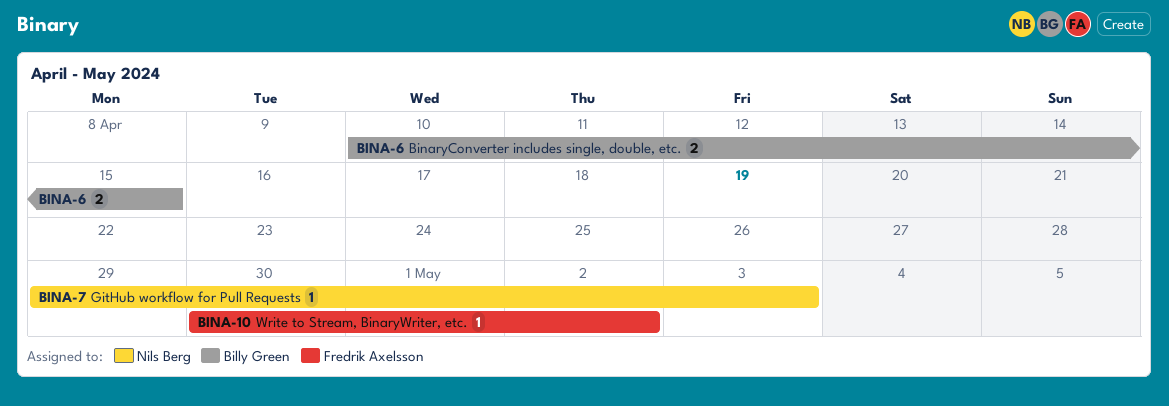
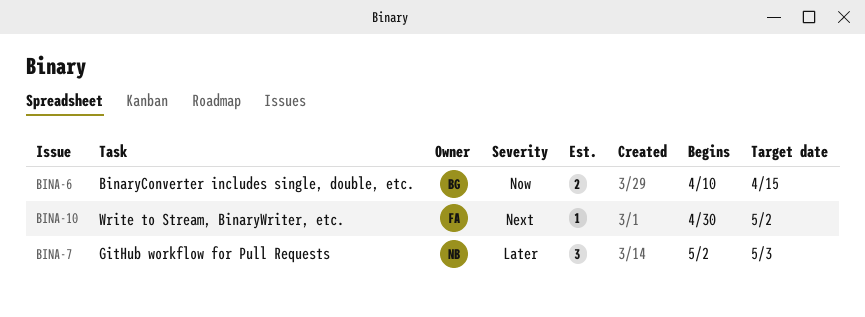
BINA-7, estimate: 1 -> 3
BINA-7, start: Apr 29 -> May 2

